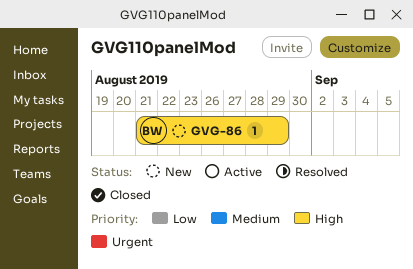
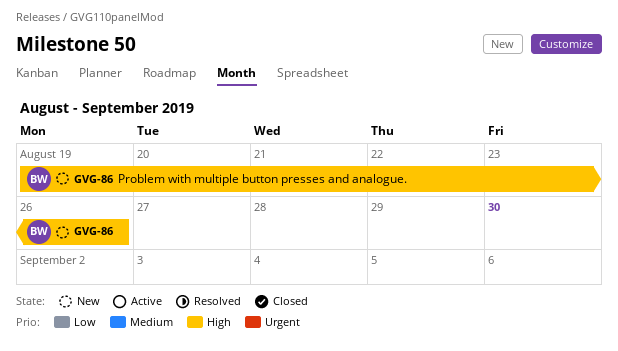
GVG-86, start: Aug 21 -> Aug 19
GVG-86, due: Aug 29 -> Aug 26

